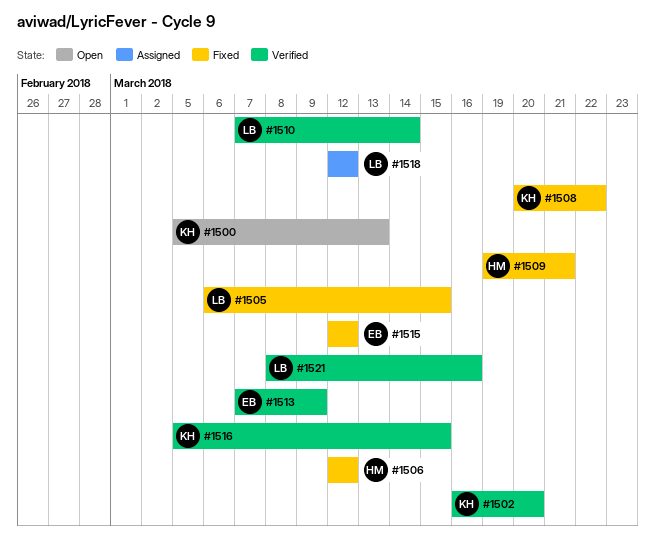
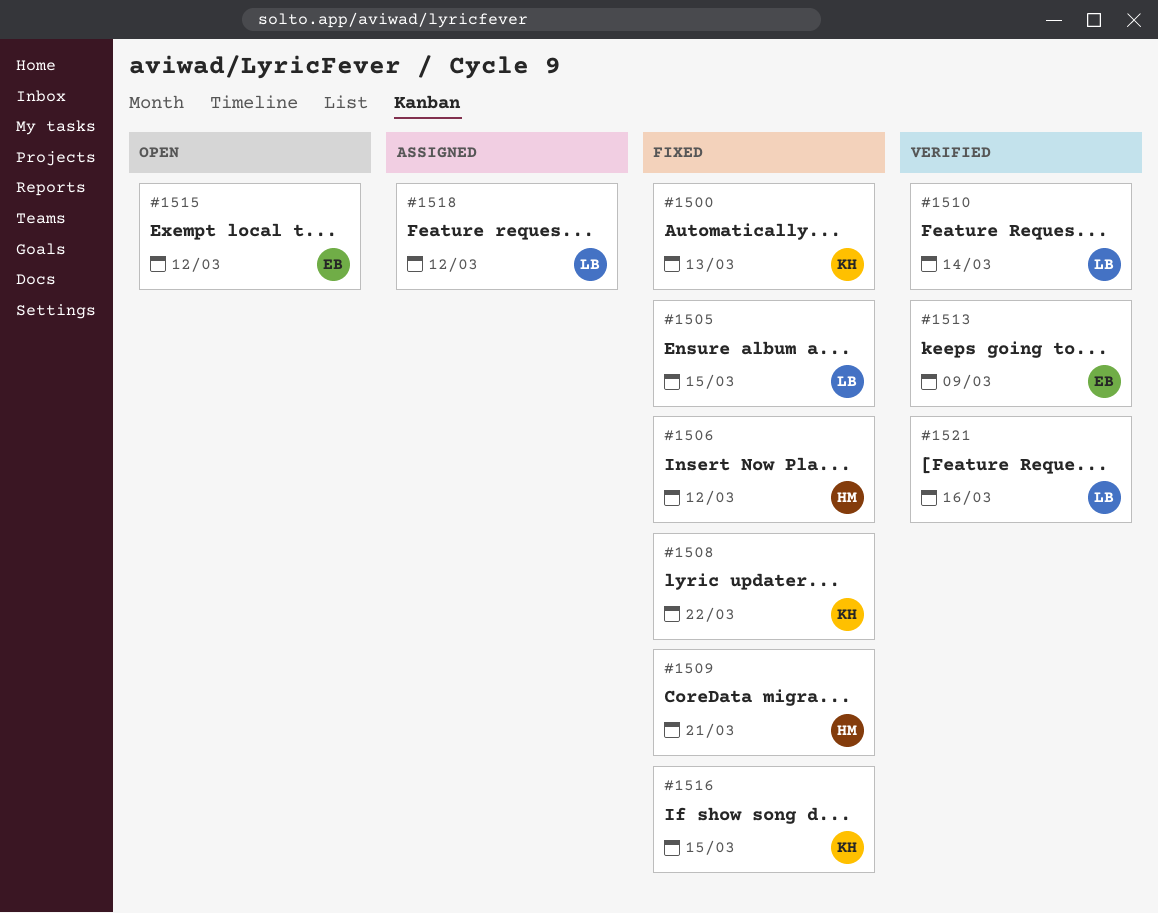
#1500, status: Open -> Fixed
#1502: present -> none
#1515, status: Fixed -> Open
#1516, status: Verified -> Fixed

